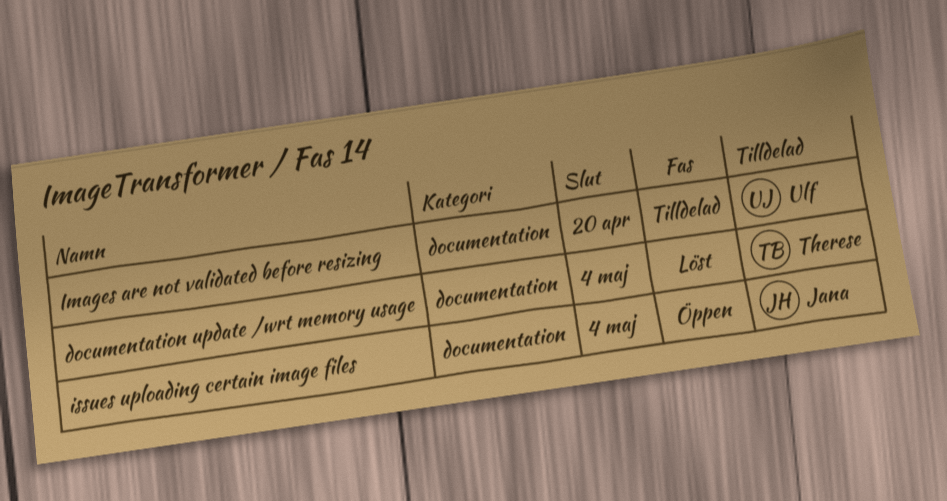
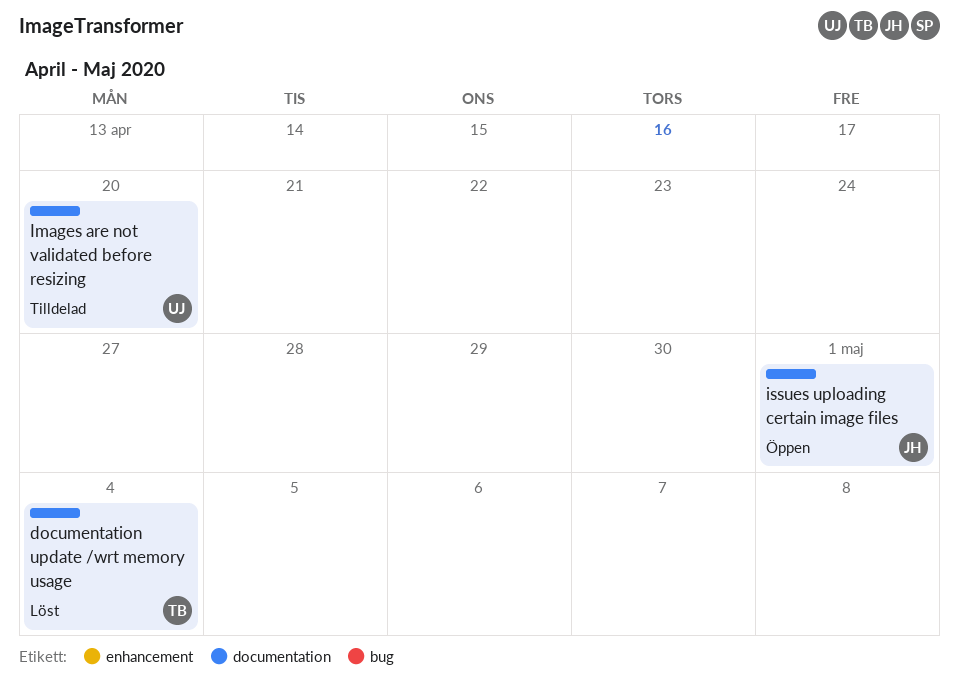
issues uploading certain image files, due: May 4 -> May 1

